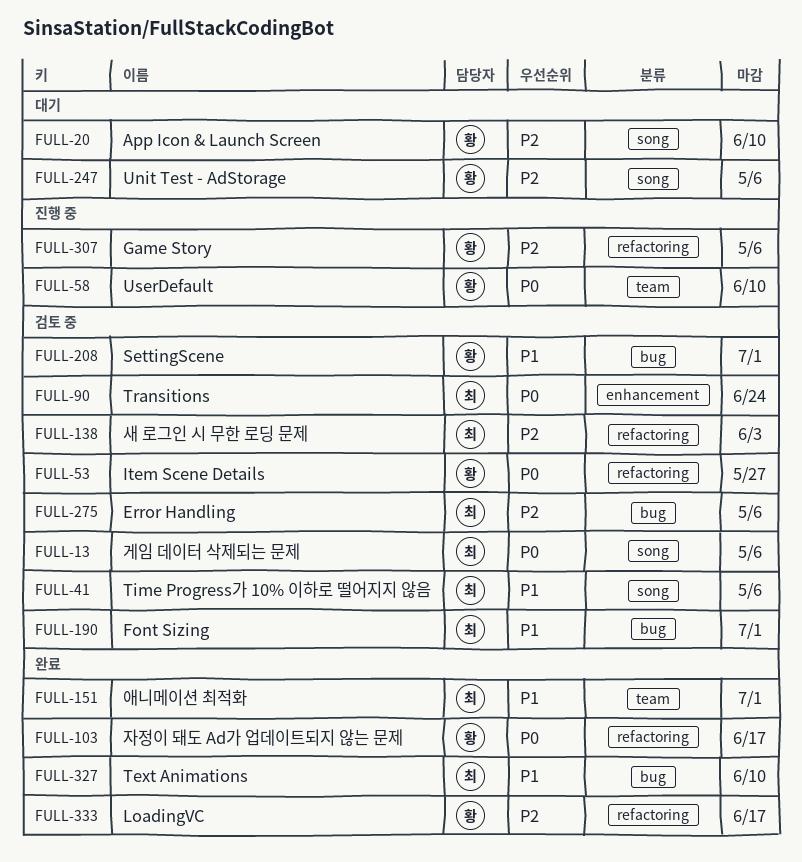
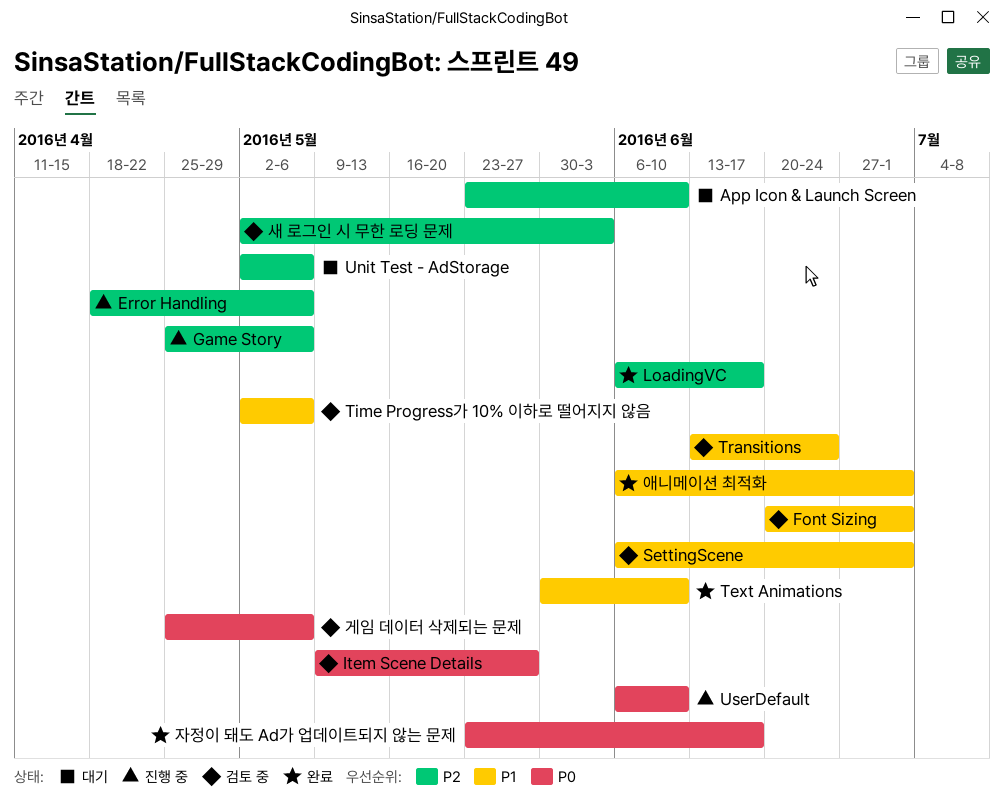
Error Handling, status: 검토 중 -> 진행 중
Transitions, priority: P0 -> P1

